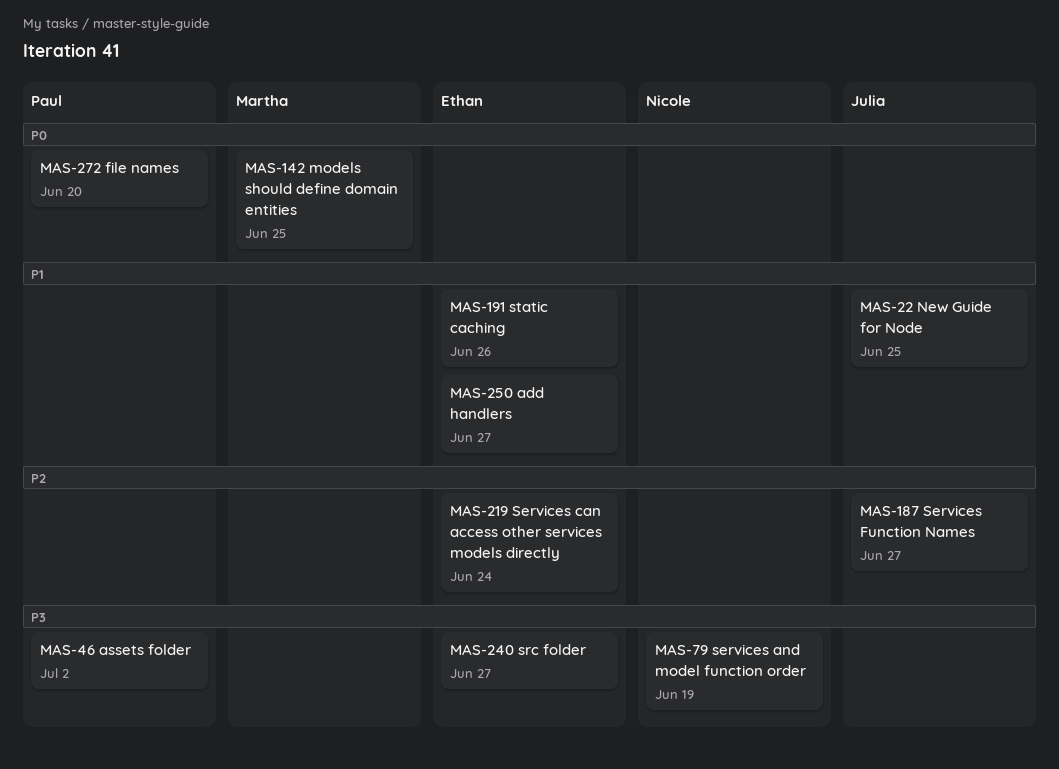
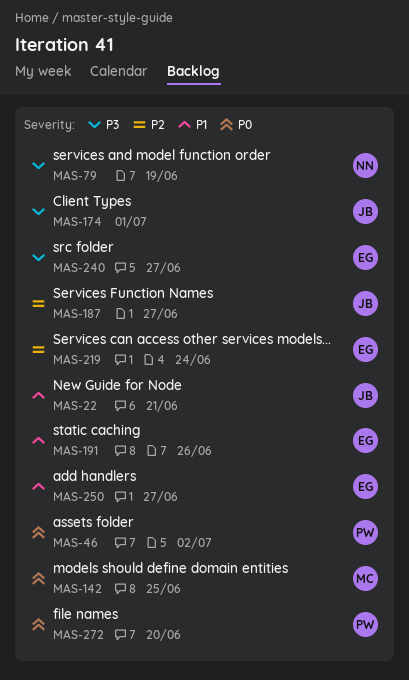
MAS-22, due: Jun 25 -> Jun 21
MAS-46, priority: P3 -> P0
MAS-174: none -> present

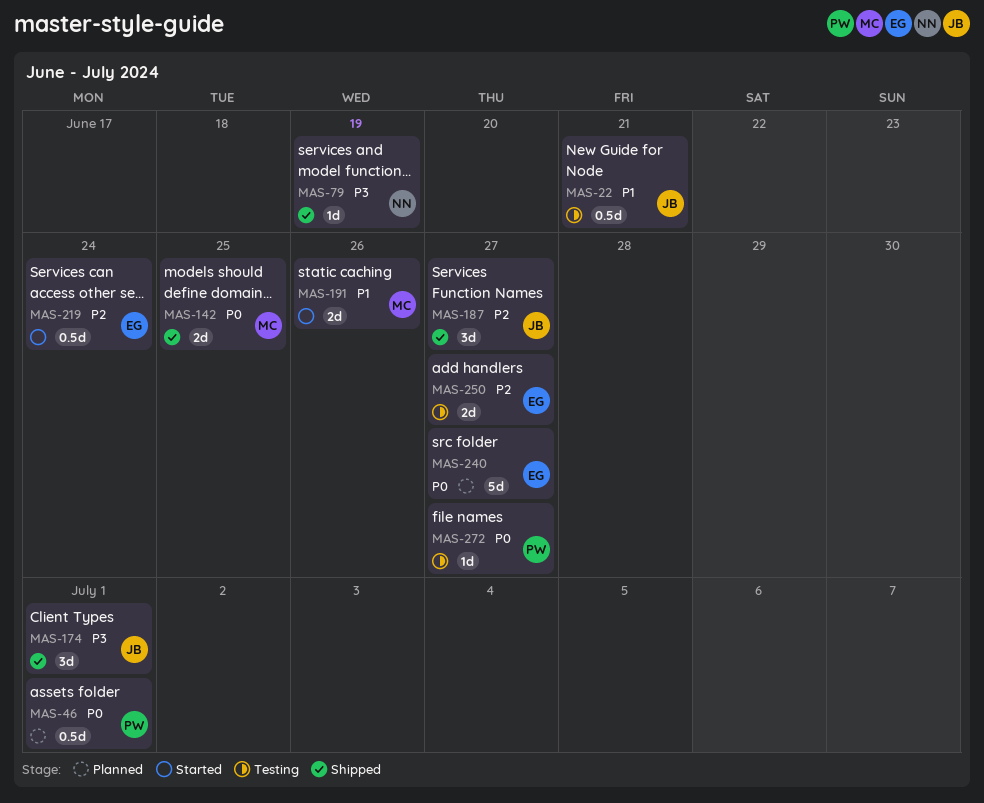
MAS-46, due: Jul 2 -> Jul 1
MAS-191, owner: EG -> MC
MAS-240, priority: P3 -> P0
MAS-250, priority: P1 -> P2
MAS-272, due: Jun 20 -> Jun 27

